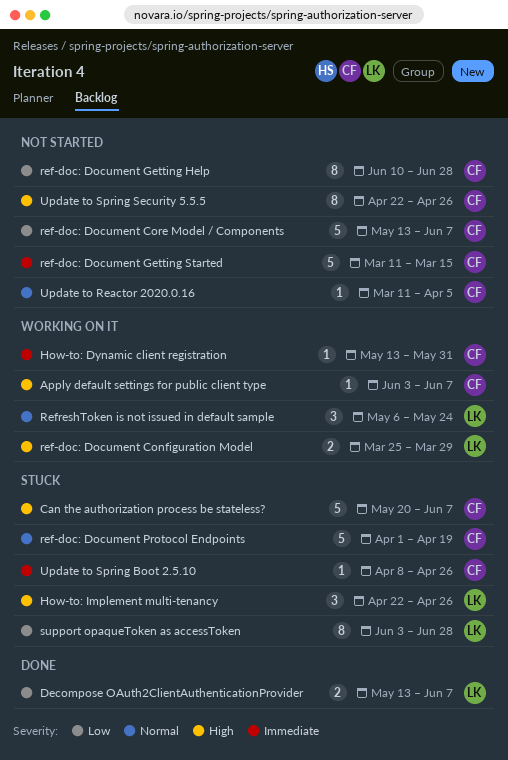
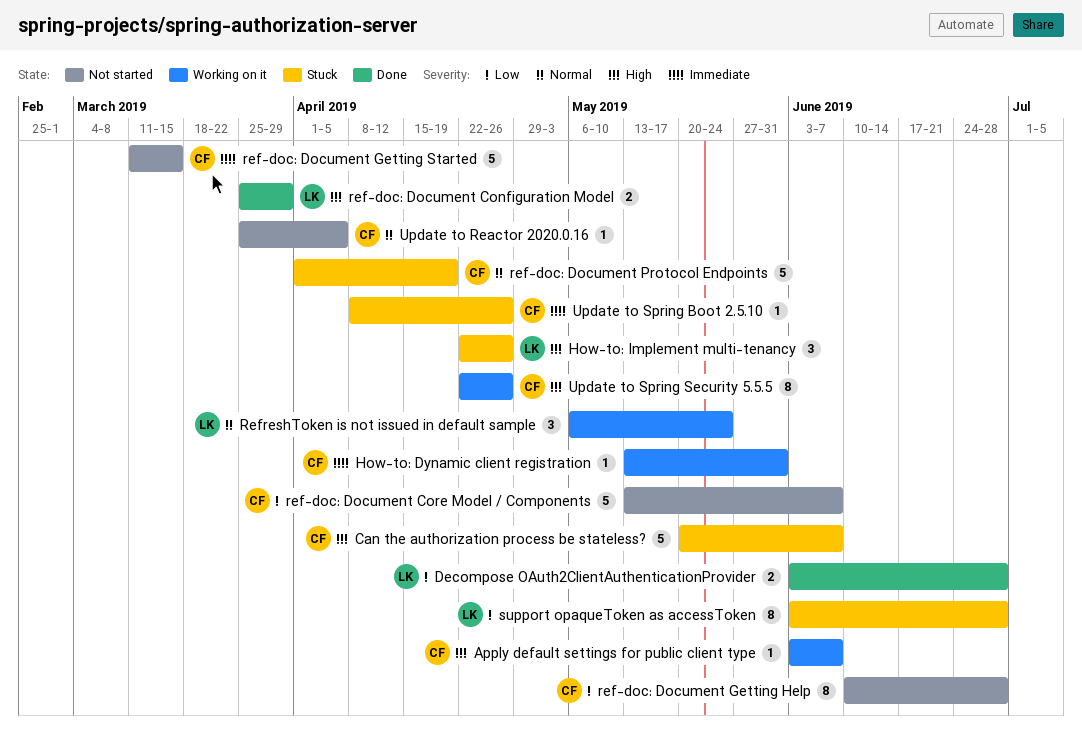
Decompose OAuth2ClientAuthenticationProvider, start: May 13 -> Jun 3
Decompose OAuth2ClientAuthenticationProvider, due: Jun 7 -> Jun 28
ref-doc: Document Configuration Model, status: Working on it -> Done
Update to Reactor 2020.0.16, start: Mar 11 -> Mar 25
Update to Spring Security 5.5.5, status: Not started -> Working on it

